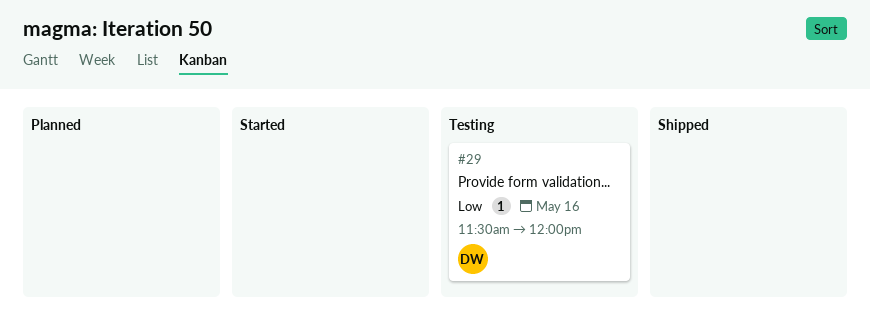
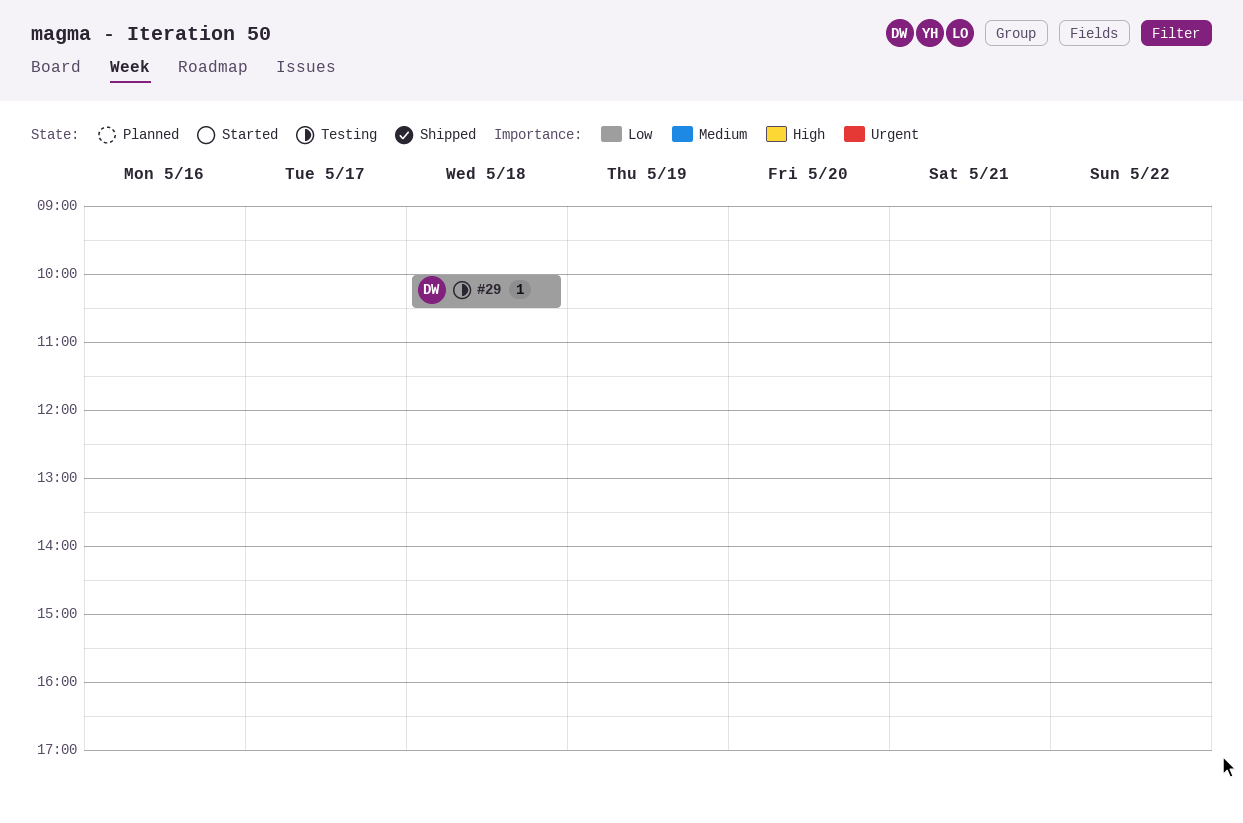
#29, day: May 16 -> May 18
#29, begins: 11:30 -> 10:00
#29, ends: 12:00 -> 10:30

